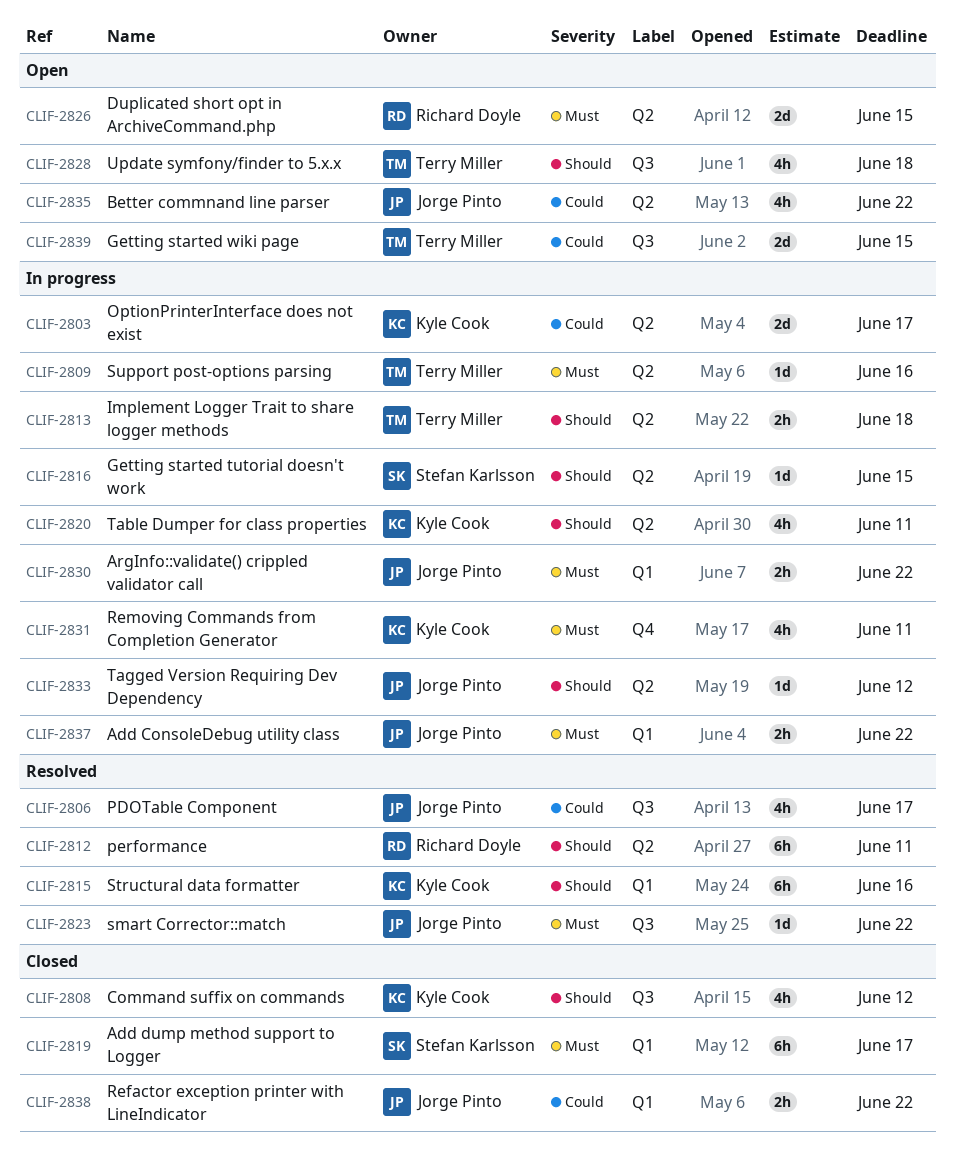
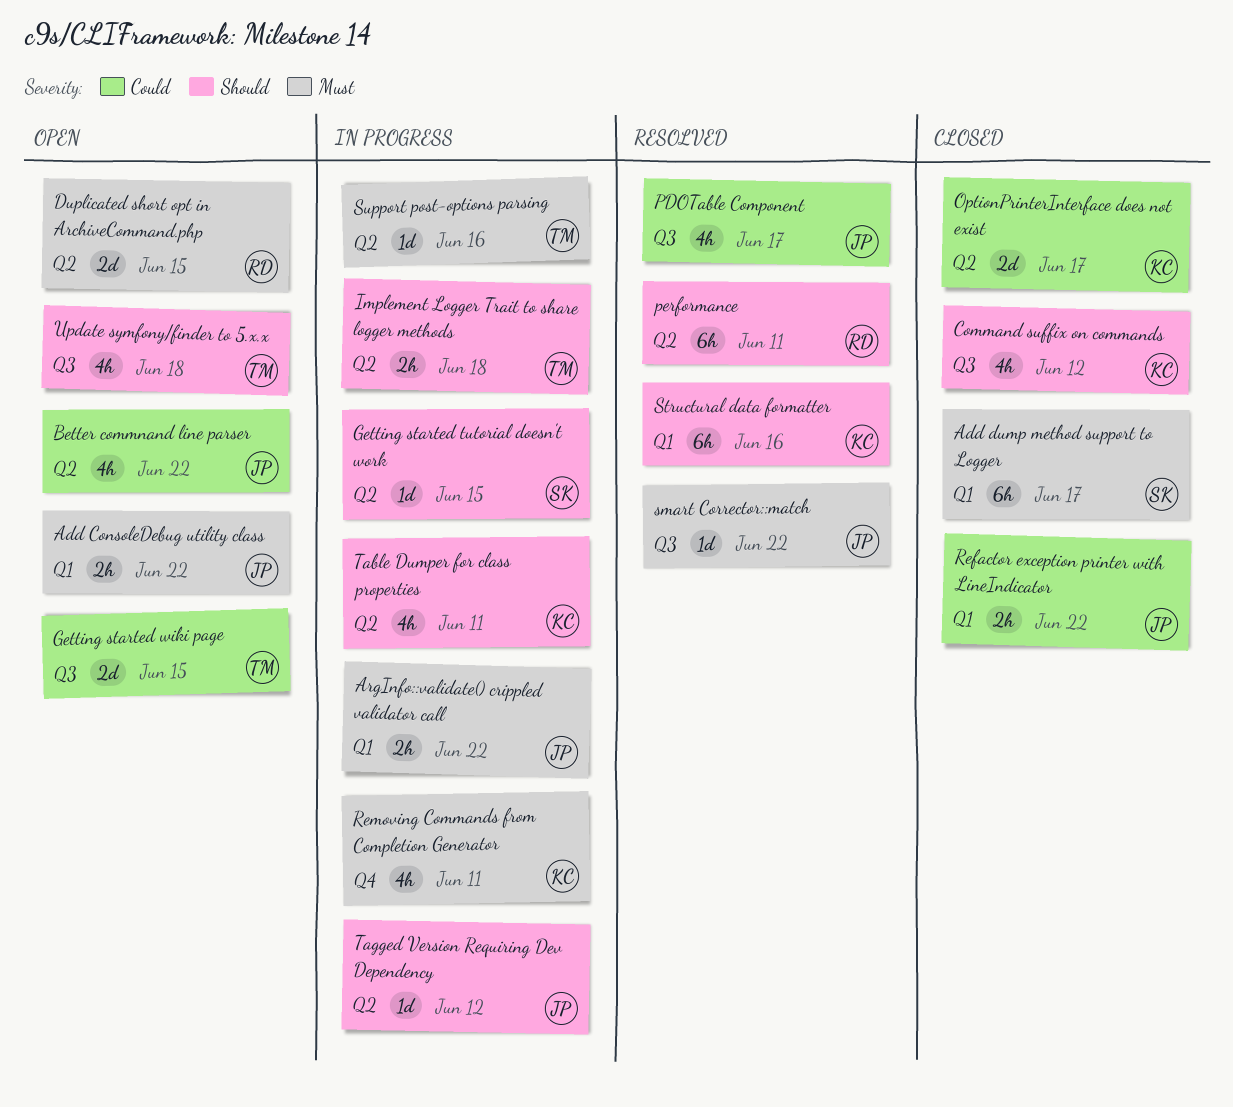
Add ConsoleDebug utility class, status: In progress -> Open
OptionPrinterInterface does not exist, status: In progress -> Closed

